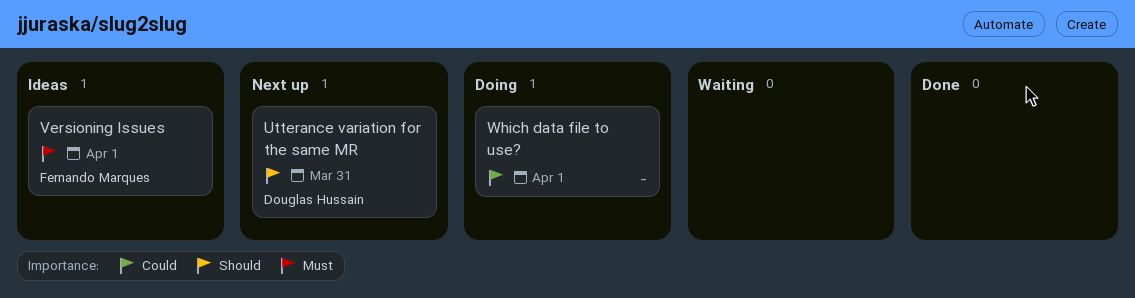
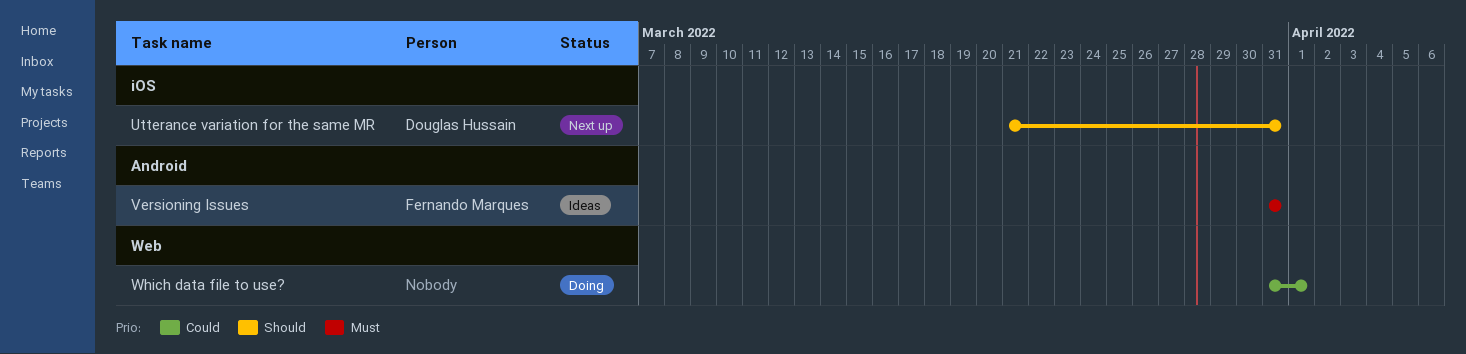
Versioning Issues, due: Apr 1 -> Mar 31

